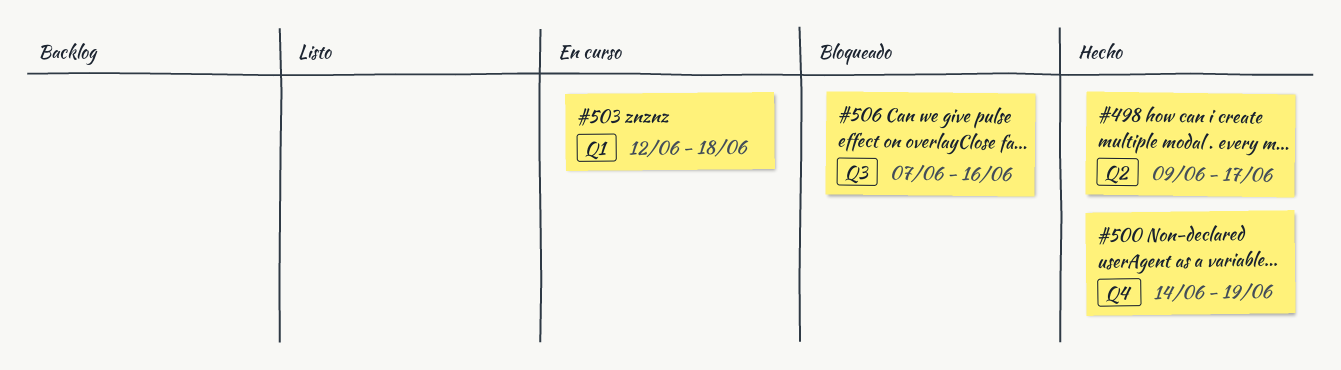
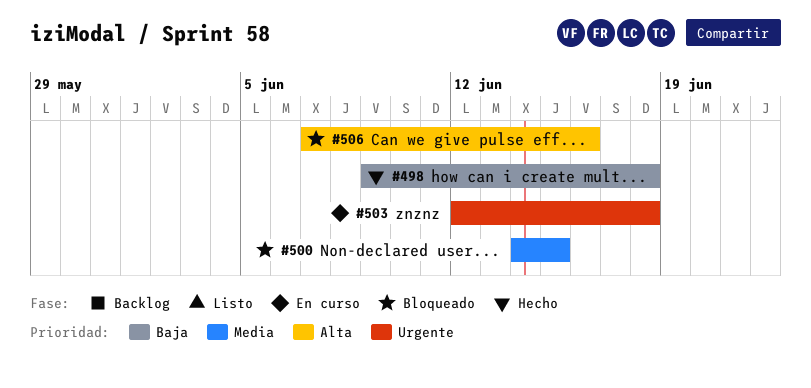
#498, due: Jun 17 -> Jun 18
#500, status: Hecho -> Bloqueado
#500, due: Jun 19 -> Jun 15

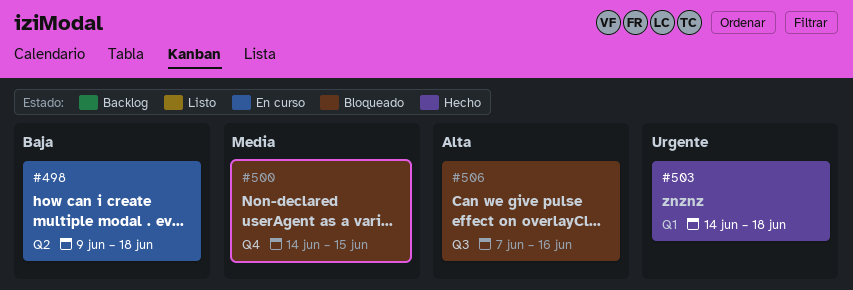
#498, status: Hecho -> En curso
#503, status: En curso -> Hecho
#503, start: Jun 12 -> Jun 14

